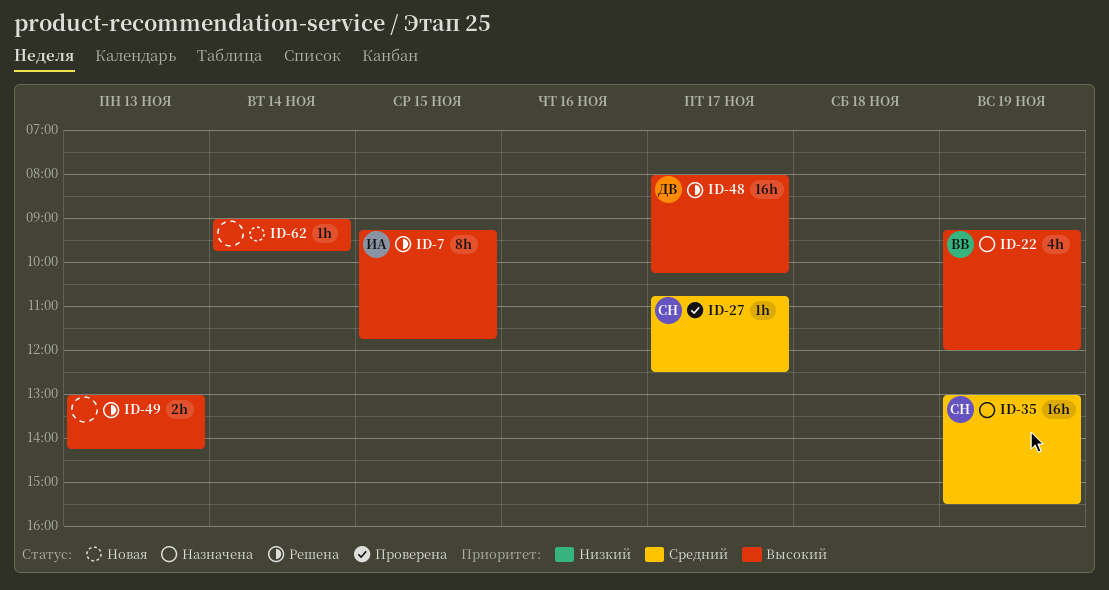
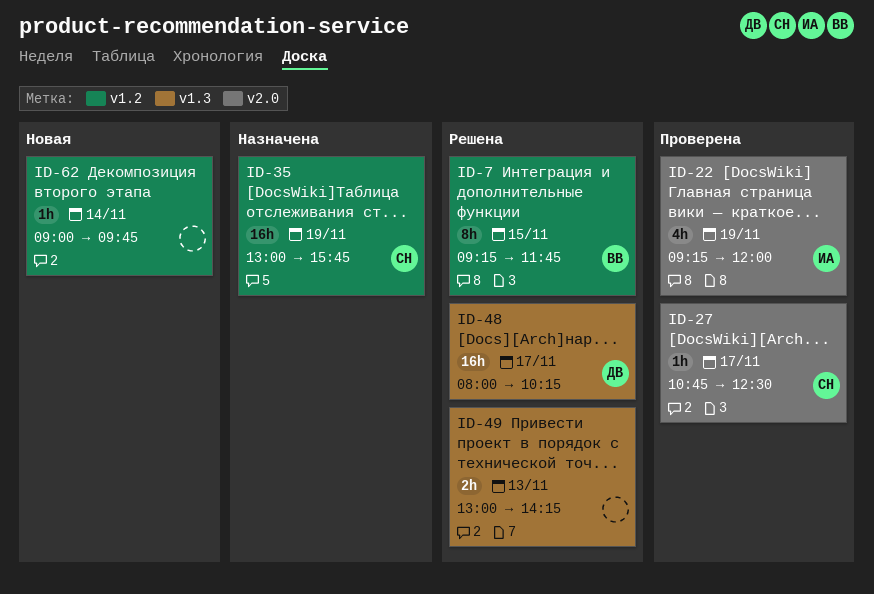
ID-7, owner: ИА -> ВВ
ID-22, status: Назначена -> Проверена
ID-22, owner: ВВ -> ИА
ID-35, ends: 15:30 -> 15:45

